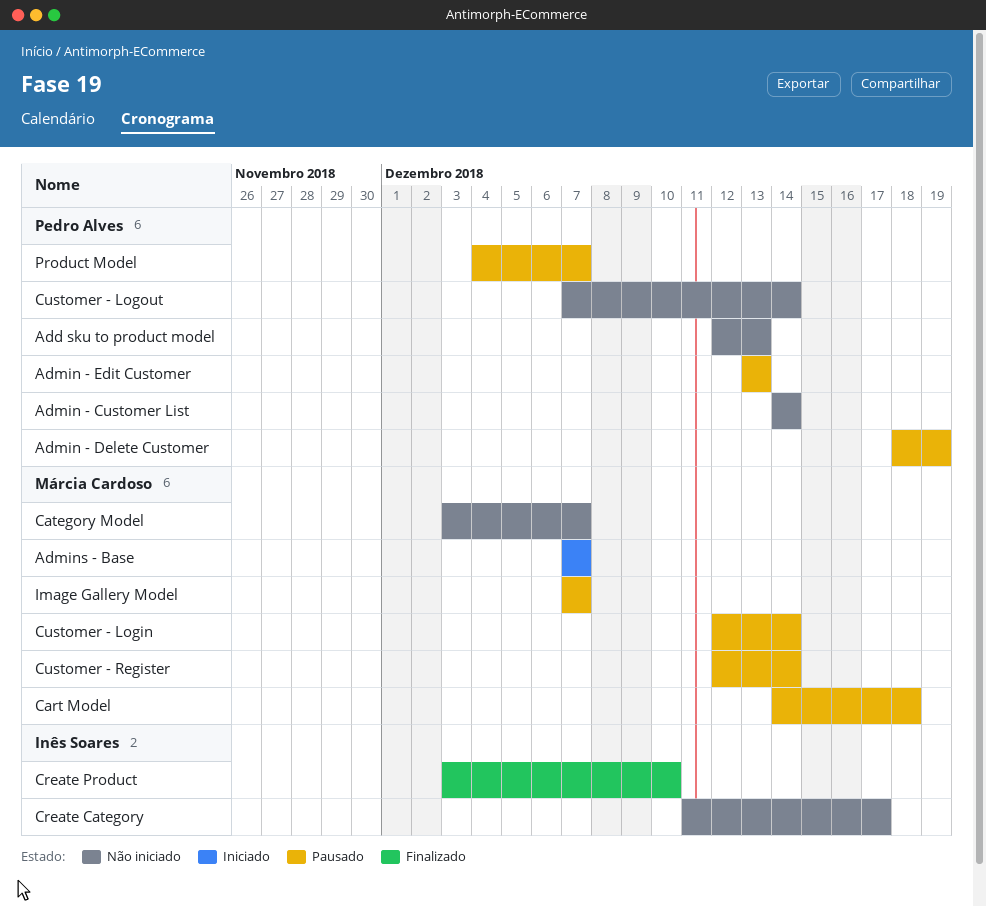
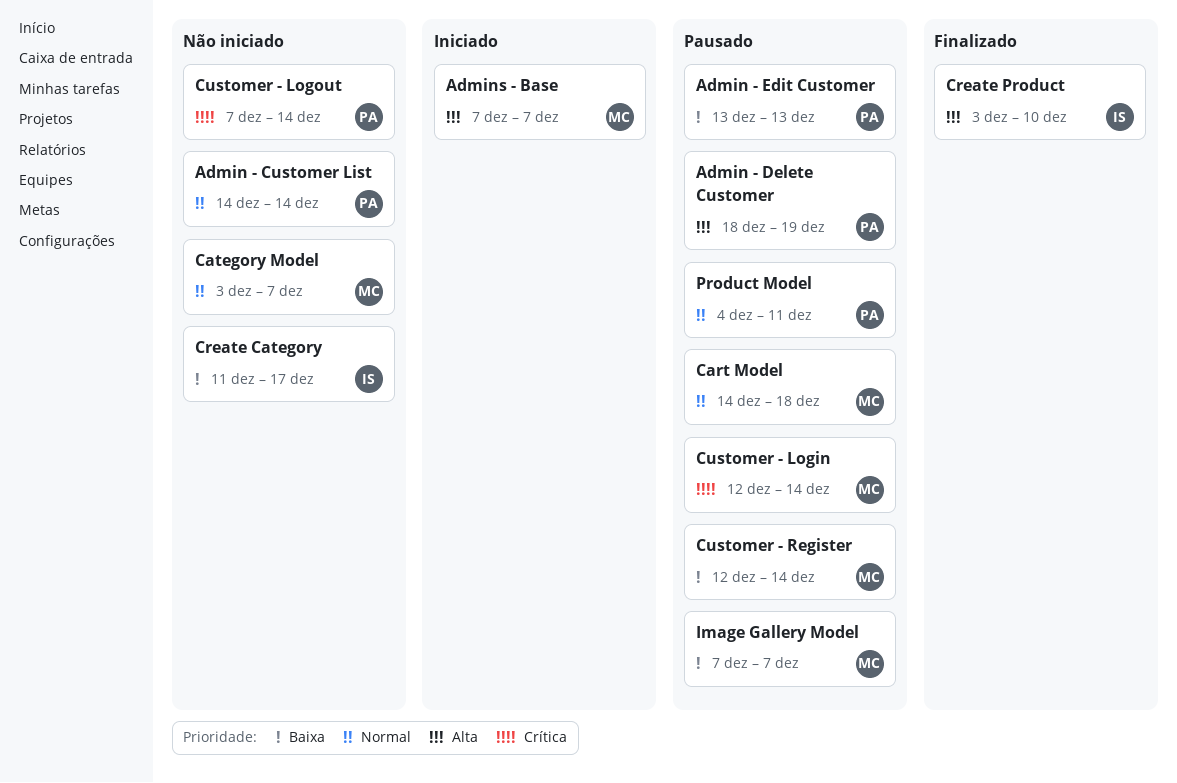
Add sku to product model: present -> none
Product Model, due: Dec 7 -> Dec 11

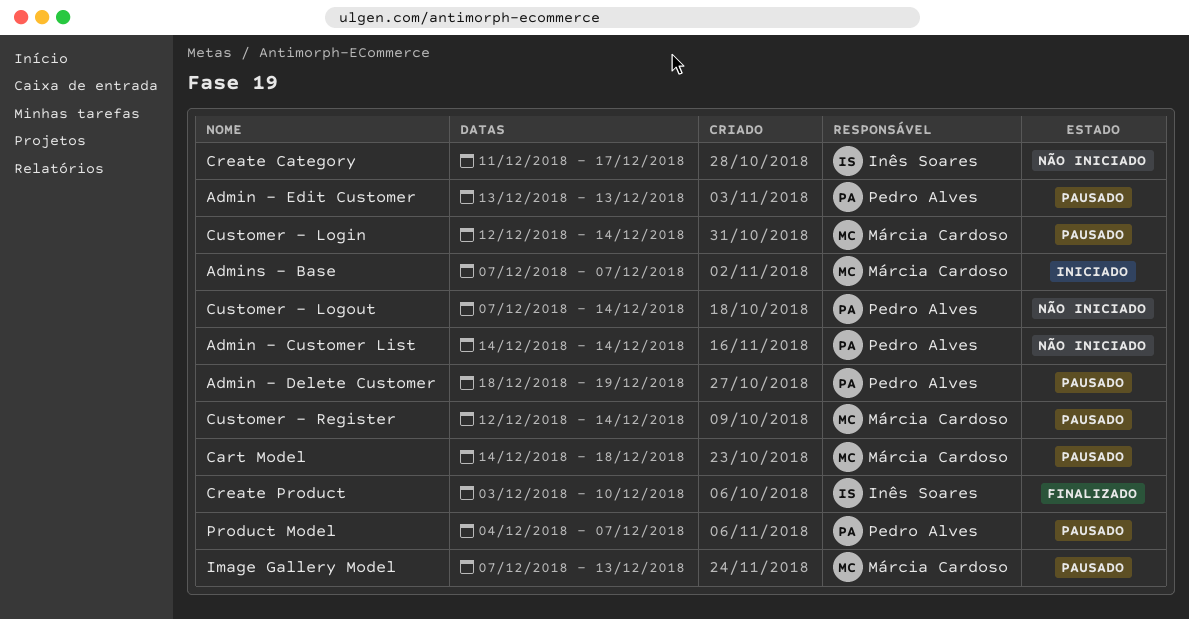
Category Model: present -> none
Image Gallery Model, due: Dec 7 -> Dec 13
Product Model, due: Dec 11 -> Dec 7

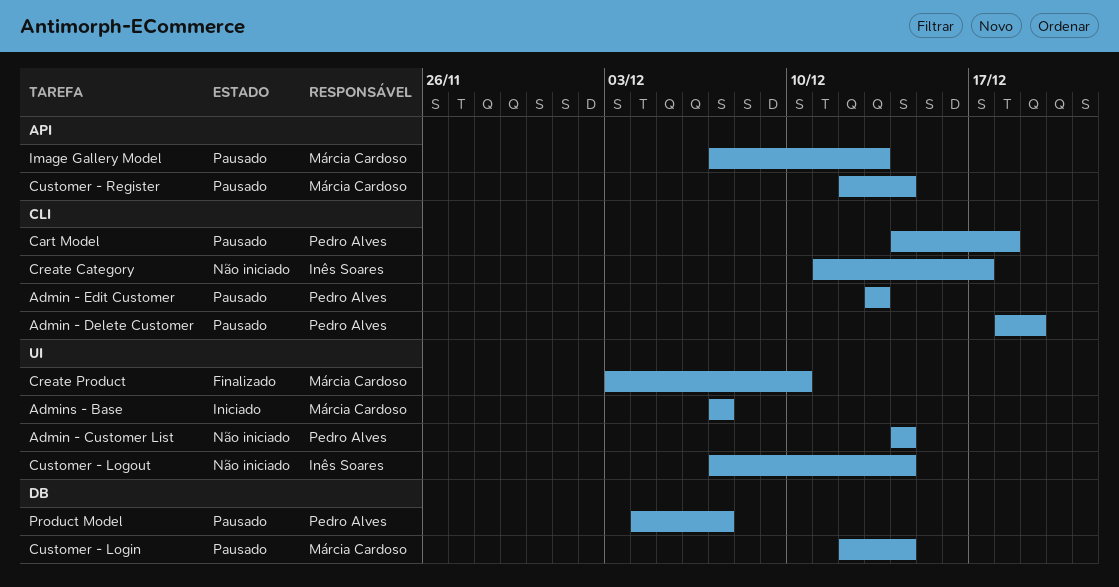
Cart Model, owner: Márcia Cardoso -> Pedro Alves
Create Product, owner: Inês Soares -> Márcia Cardoso
Customer - Logout, owner: Pedro Alves -> Inês Soares

